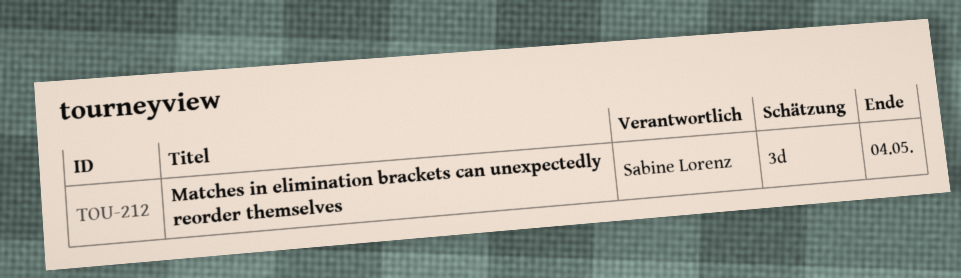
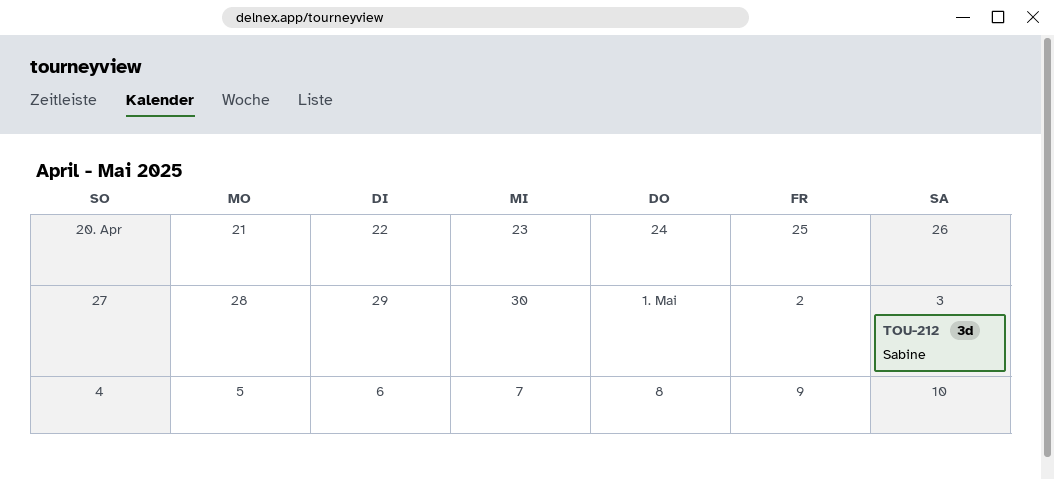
TOU-212, due: May 4 -> May 3

